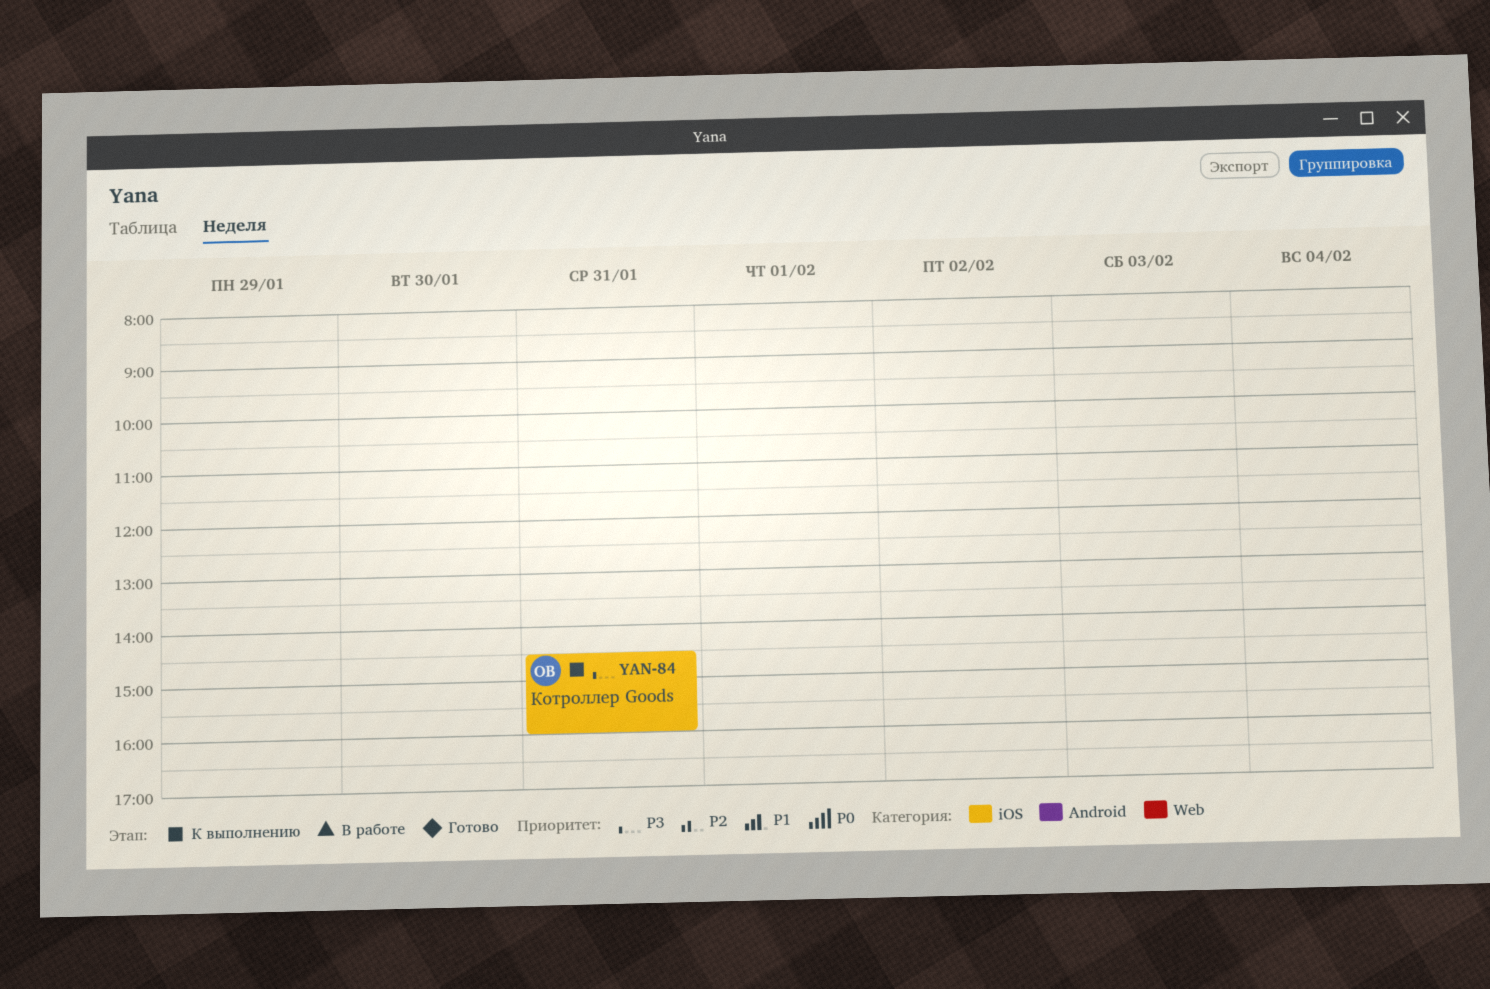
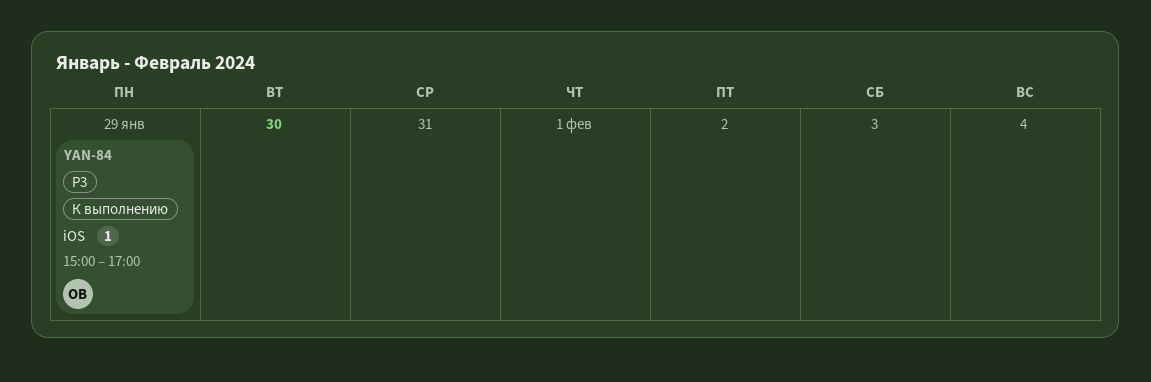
YAN-84, day: Jan 31 -> Jan 29
YAN-84, begins: 14:30 -> 15:00
YAN-84, ends: 16:00 -> 17:00

